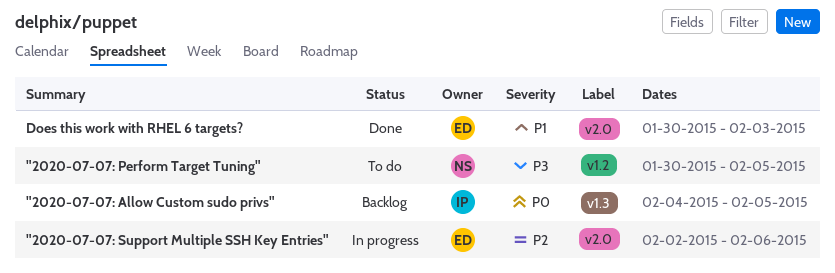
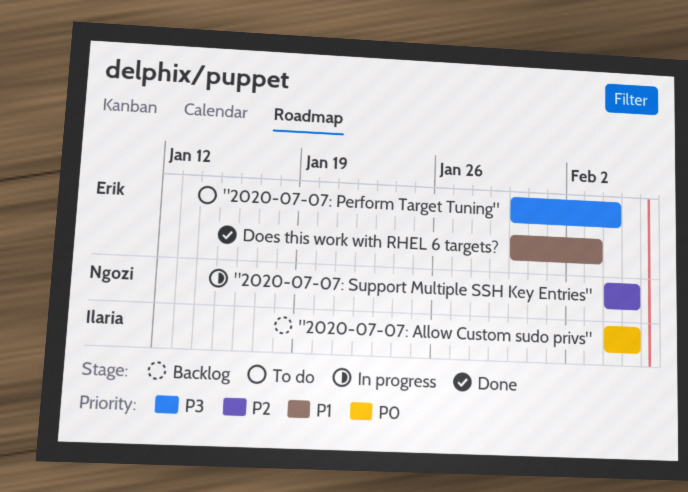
"2020-07-07: Perform Target Tuning", owner: Ngozi -> Erik
"2020-07-07: Perform Target Tuning", due: Feb 5 -> Feb 4
"2020-07-07: Support Multiple SSH Key Entries", owner: Erik -> Ngozi
"2020-07-07: Support Multiple SSH Key Entries", start: Feb 2 -> Feb 4
"2020-07-07: Support Multiple SSH Key Entries", due: Feb 6 -> Feb 5

